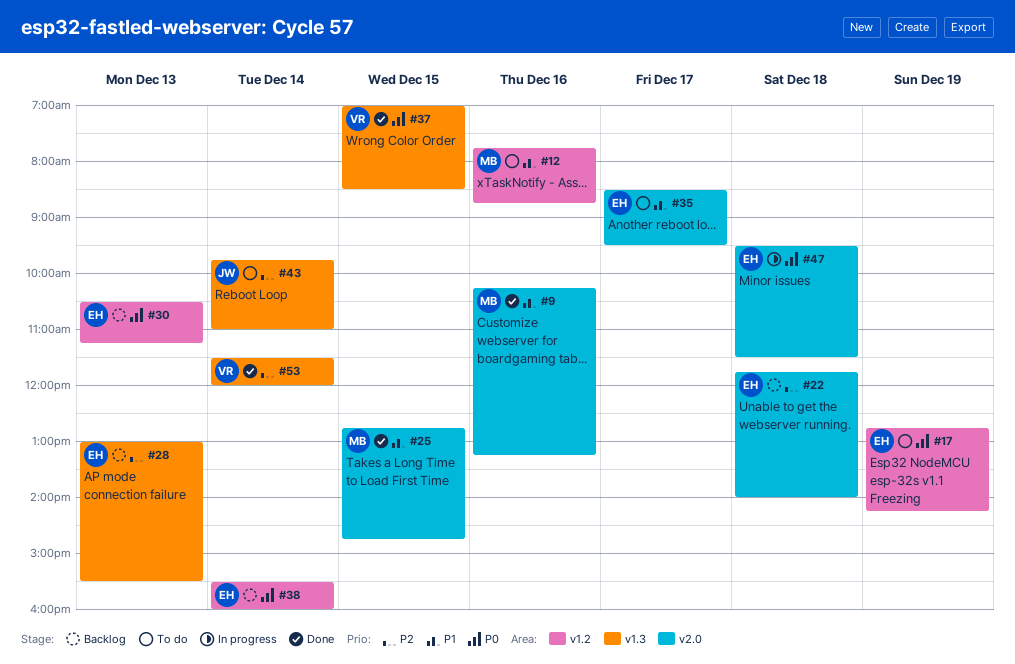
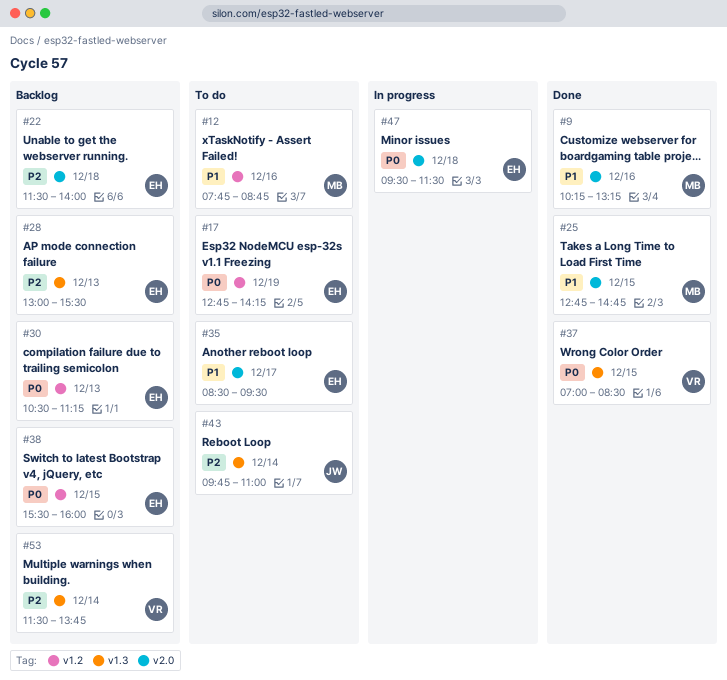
#22, begins: 11:45 -> 11:30
#38, day: Dec 14 -> Dec 15
#53, status: Done -> Backlog
#53, ends: 12:00 -> 13:45

